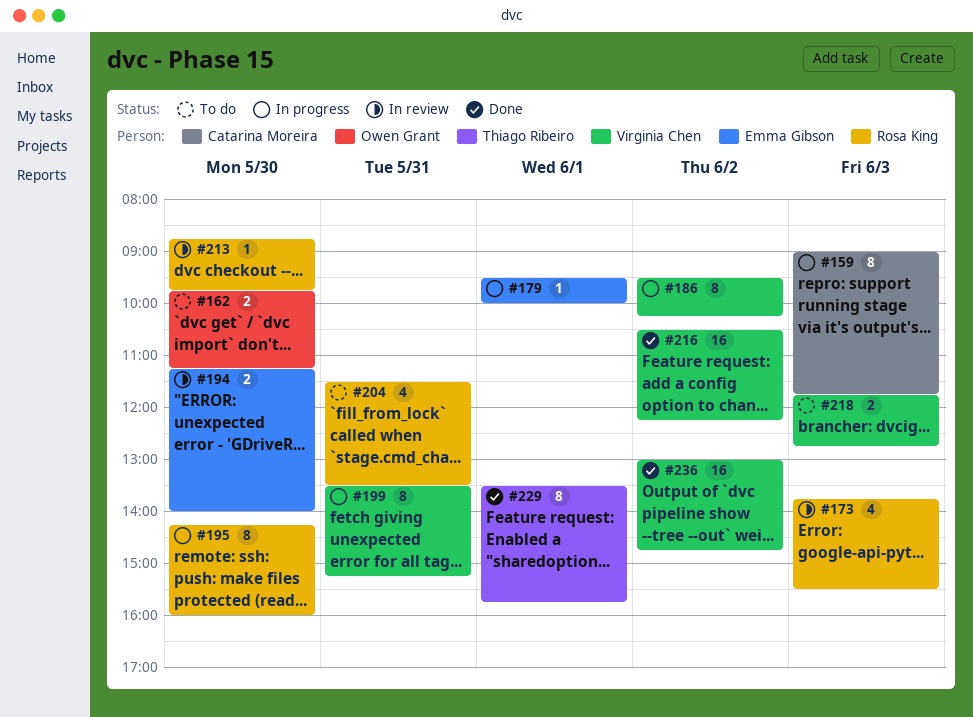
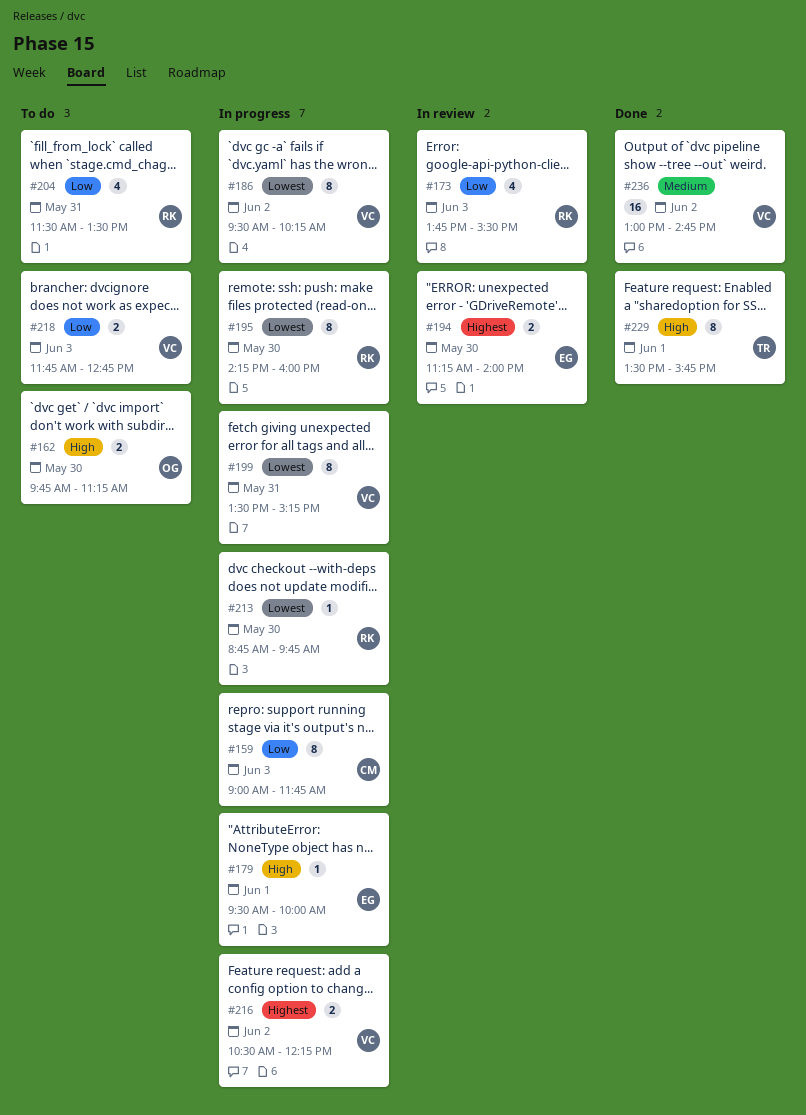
#213, status: In review -> In progress
#216, status: Done -> In progress
#216, estimate: 16 -> 2

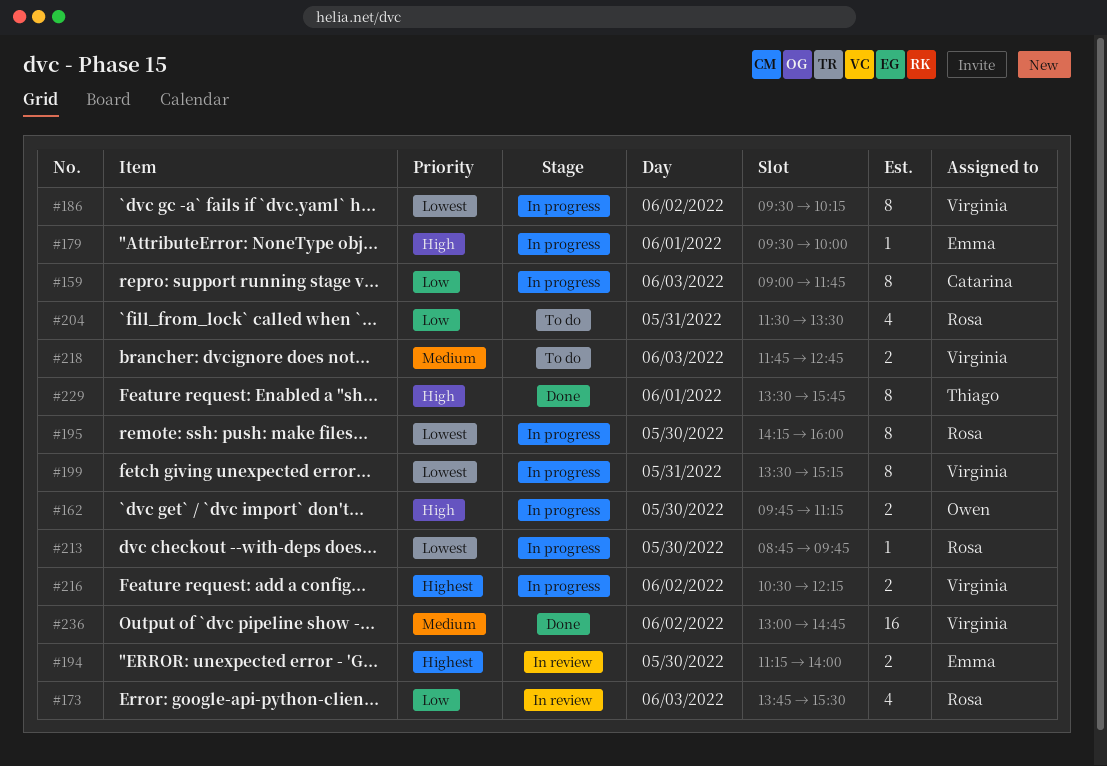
#162, status: To do -> In progress
#218, priority: Low -> Medium

